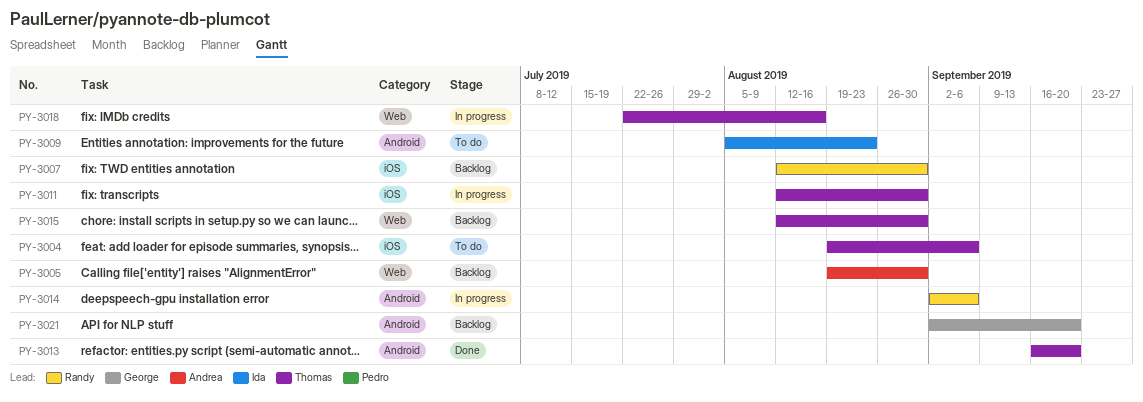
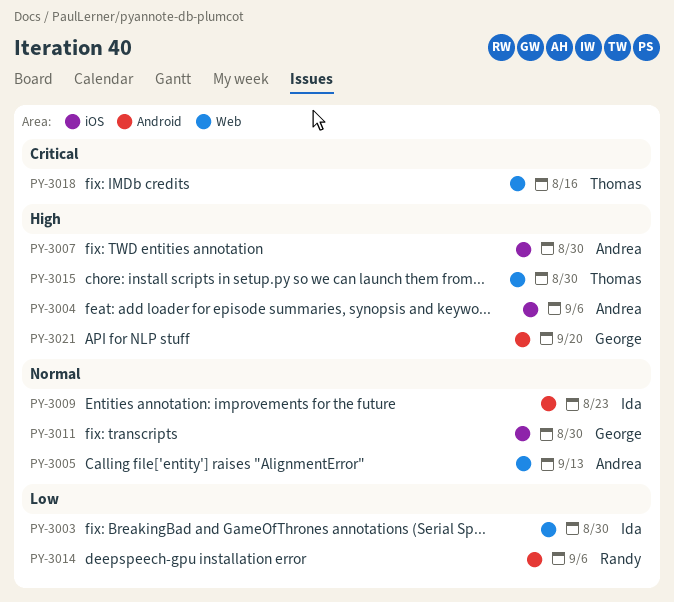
PY-3003: none -> present
PY-3004, owner: Thomas -> Andrea
PY-3005, due: Aug 30 -> Sep 13
PY-3007, owner: Randy -> Andrea
PY-3011, owner: Thomas -> George
PY-3013: present -> none

